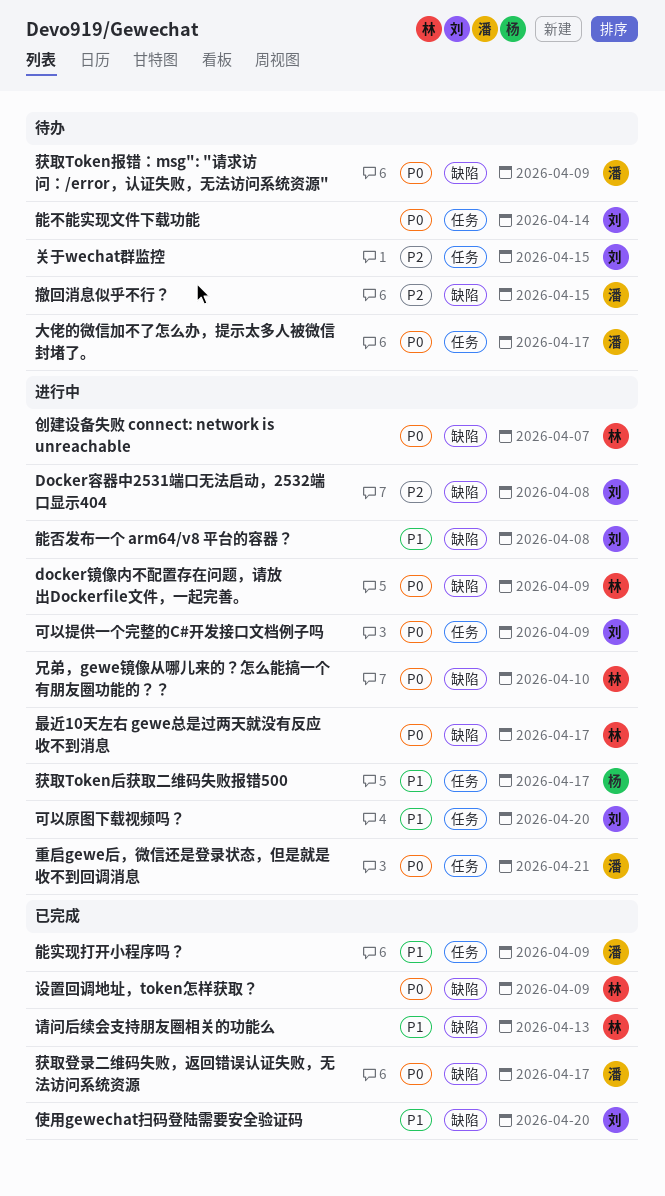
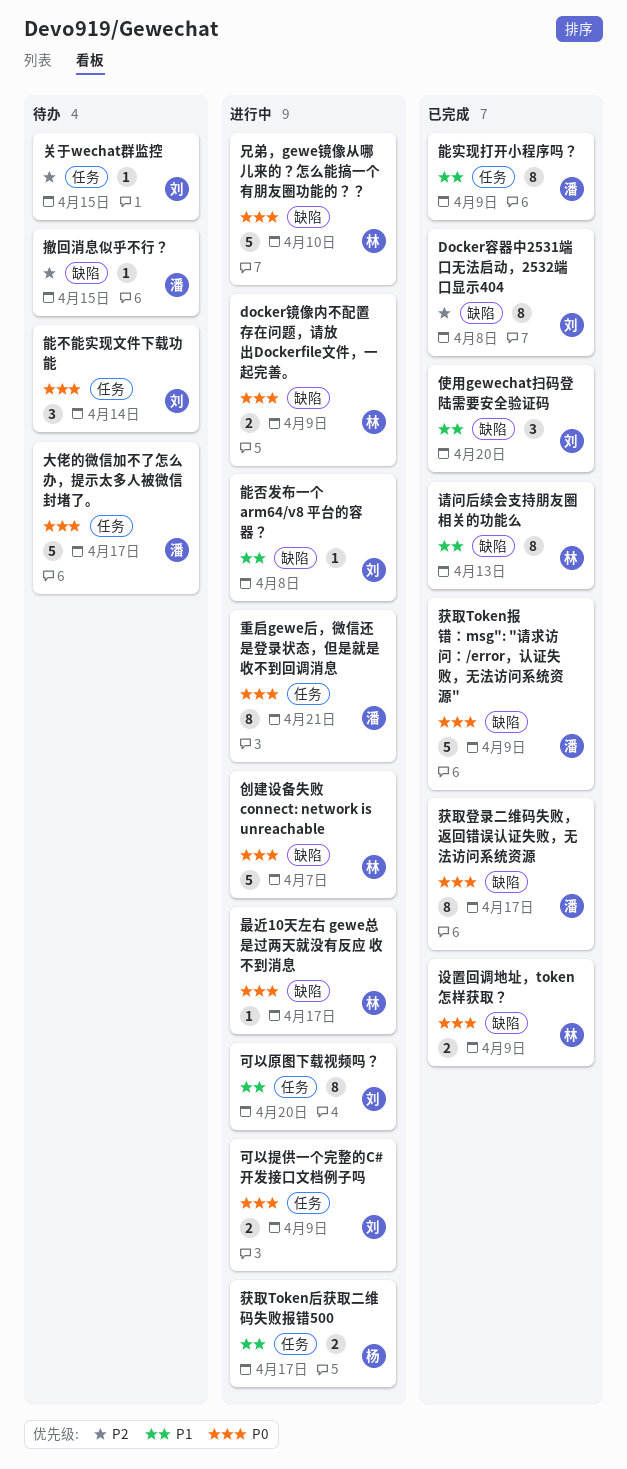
Docker容器中2531端口无法启动，2532端口显示404, status: 进行中 -> 已完成
获取Token报错：msg": "请求访问：/error，认证失败，无法访问系统资源", status: 待办 -> 已完成

